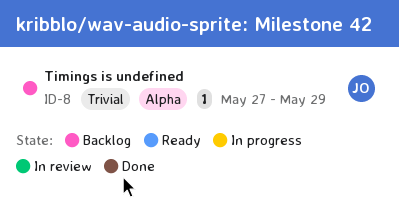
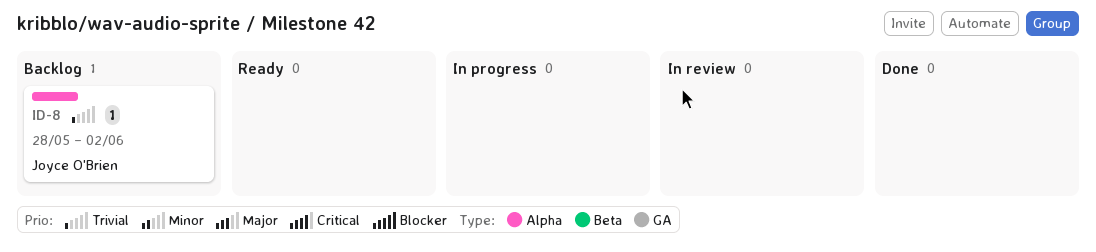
ID-8, start: May 27 -> May 28
ID-8, due: May 29 -> Jun 2

